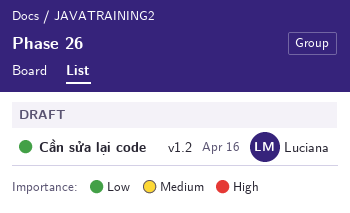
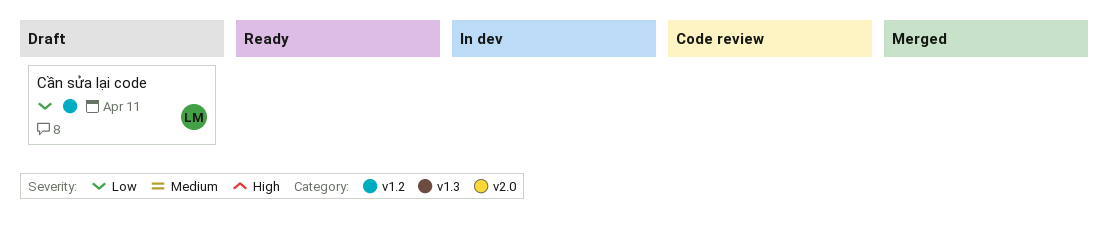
Cần sửa lại code, due: Apr 16 -> Apr 11

